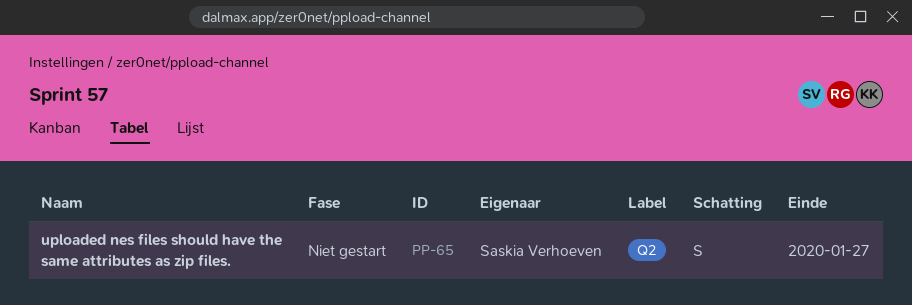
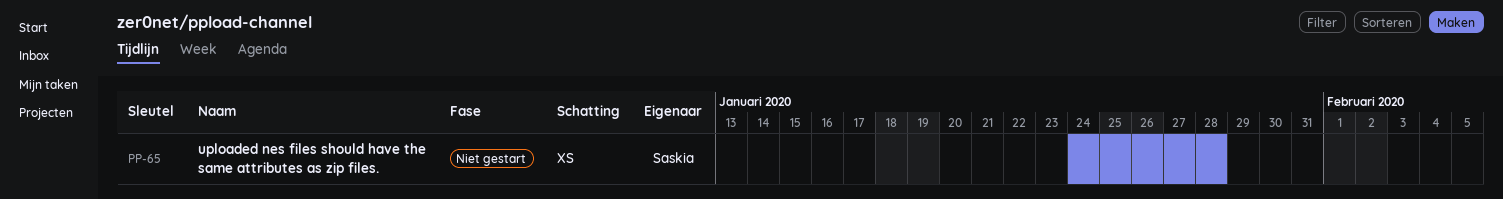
PP-65, estimate: S -> XS
PP-65, due: Jan 27 -> Jan 28

